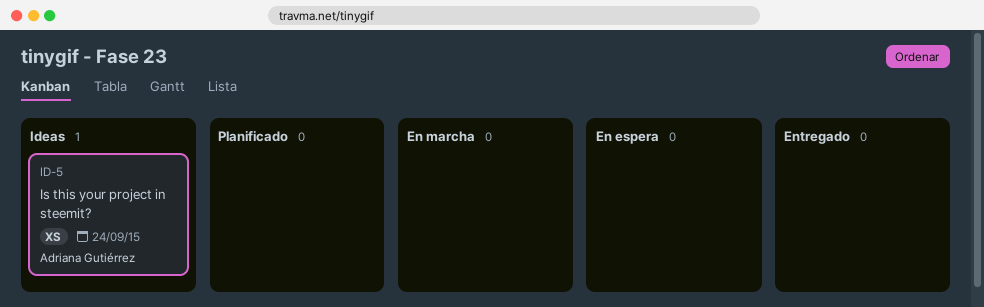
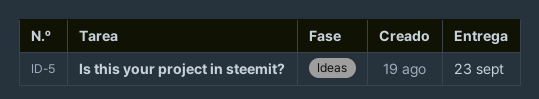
ID-5, due: Sep 24 -> Sep 23

